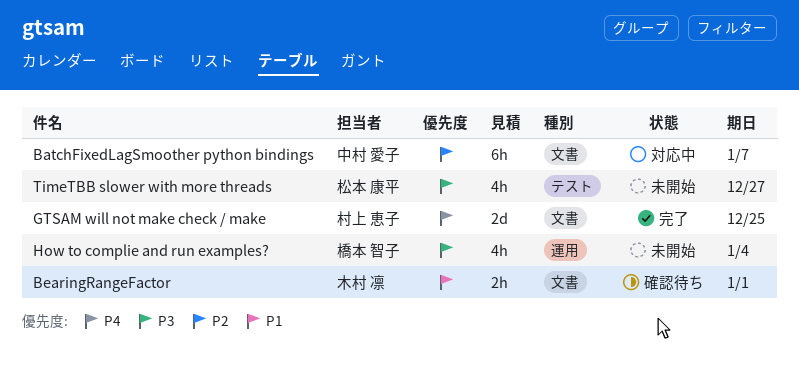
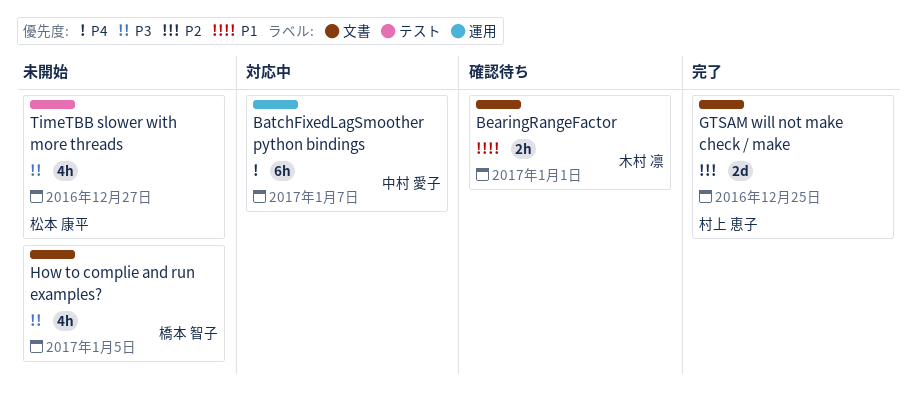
BatchFixedLagSmoother python bindings, priority: P2 -> P4
BatchFixedLagSmoother python bindings, label: 文書 -> 運用
GTSAM will not make check / make, priority: P4 -> P2
How to complie and run examples?, label: 運用 -> 文書
How to complie and run examples?, due: Jan 4 -> Jan 5

